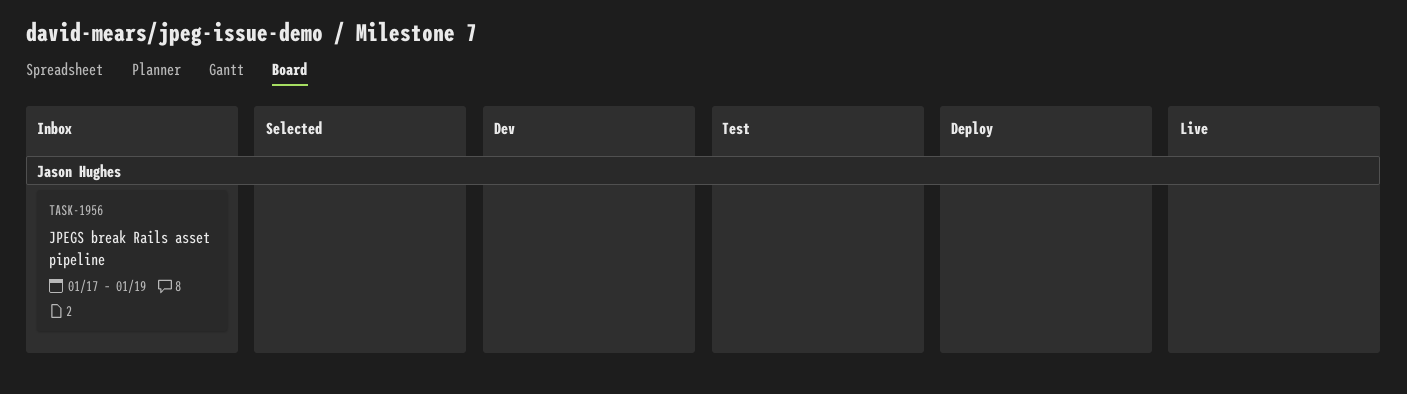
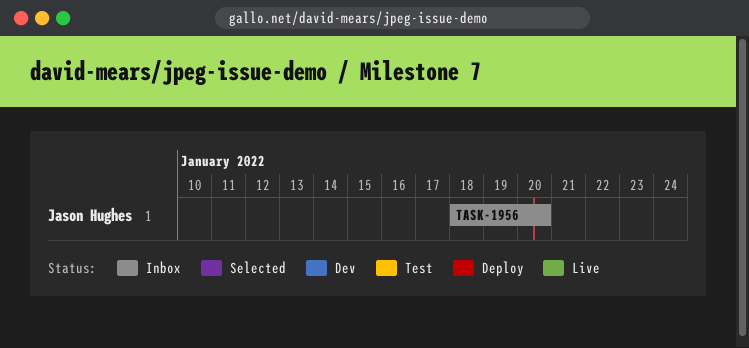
TASK-1956, start: Jan 17 -> Jan 18
TASK-1956, due: Jan 19 -> Jan 20

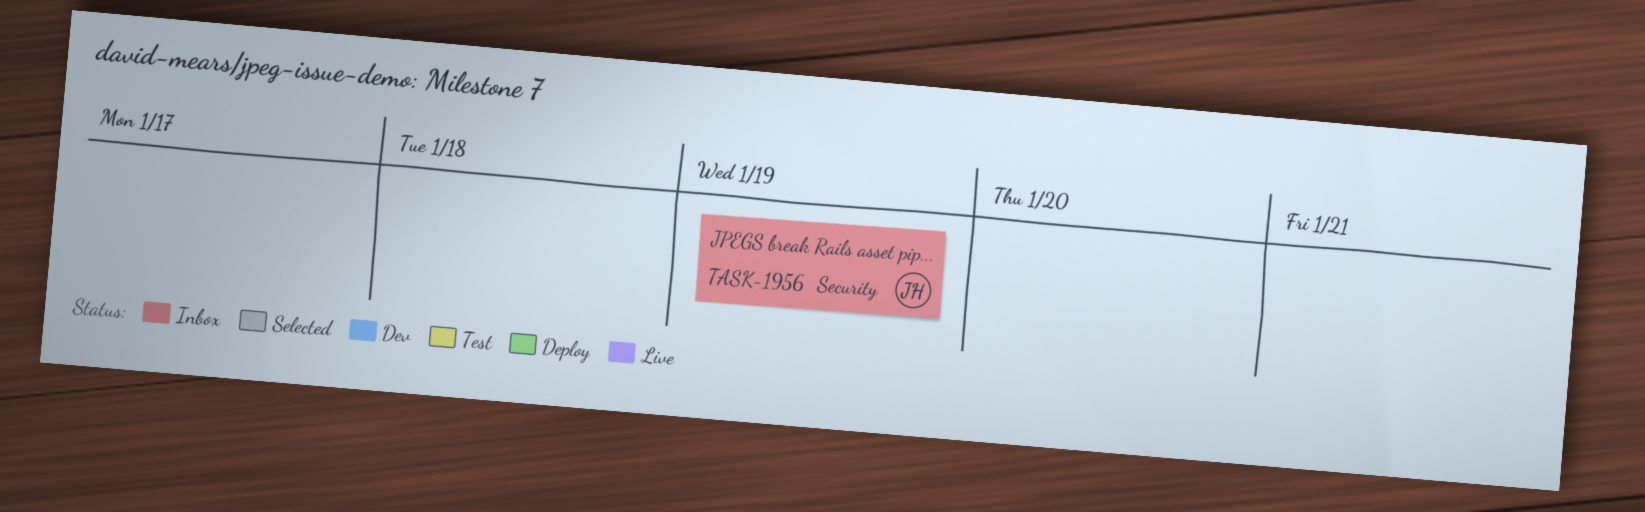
TASK-1956, due: Jan 20 -> Jan 19

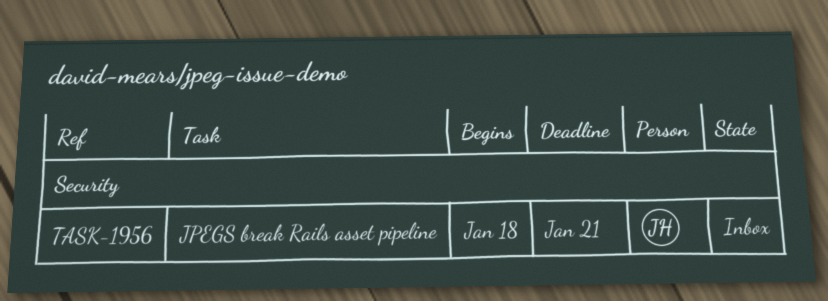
TASK-1956, due: Jan 19 -> Jan 21

